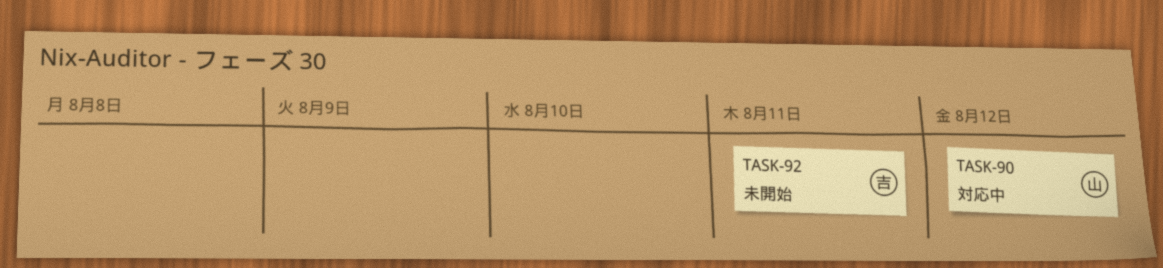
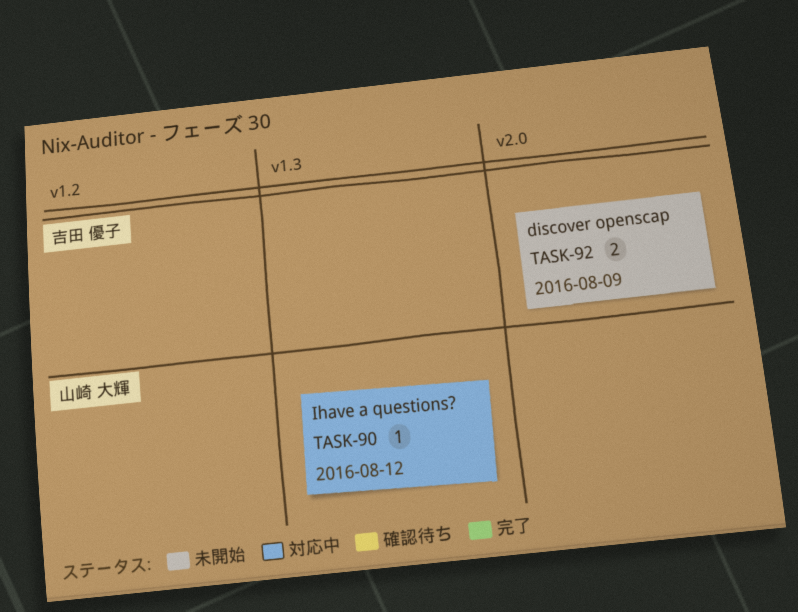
TASK-92, due: Aug 11 -> Aug 9

